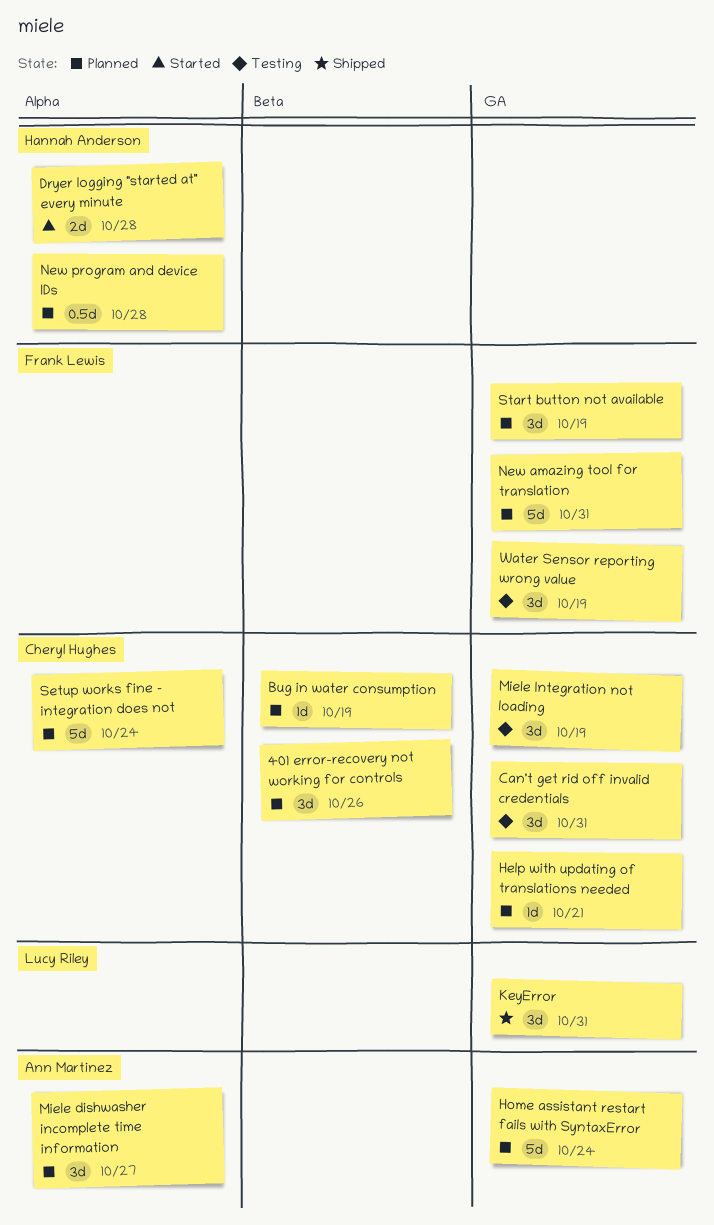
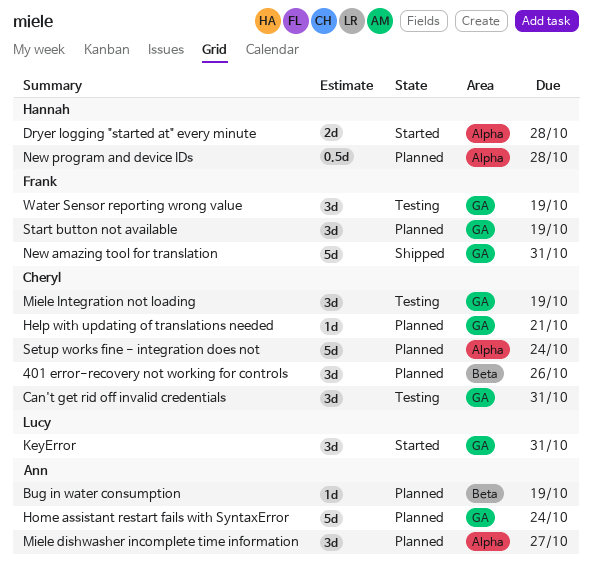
Bug in water consumption, owner: Cheryl Hughes -> Ann Martinez
KeyError, status: Shipped -> Started
New amazing tool for translation, status: Planned -> Shipped

